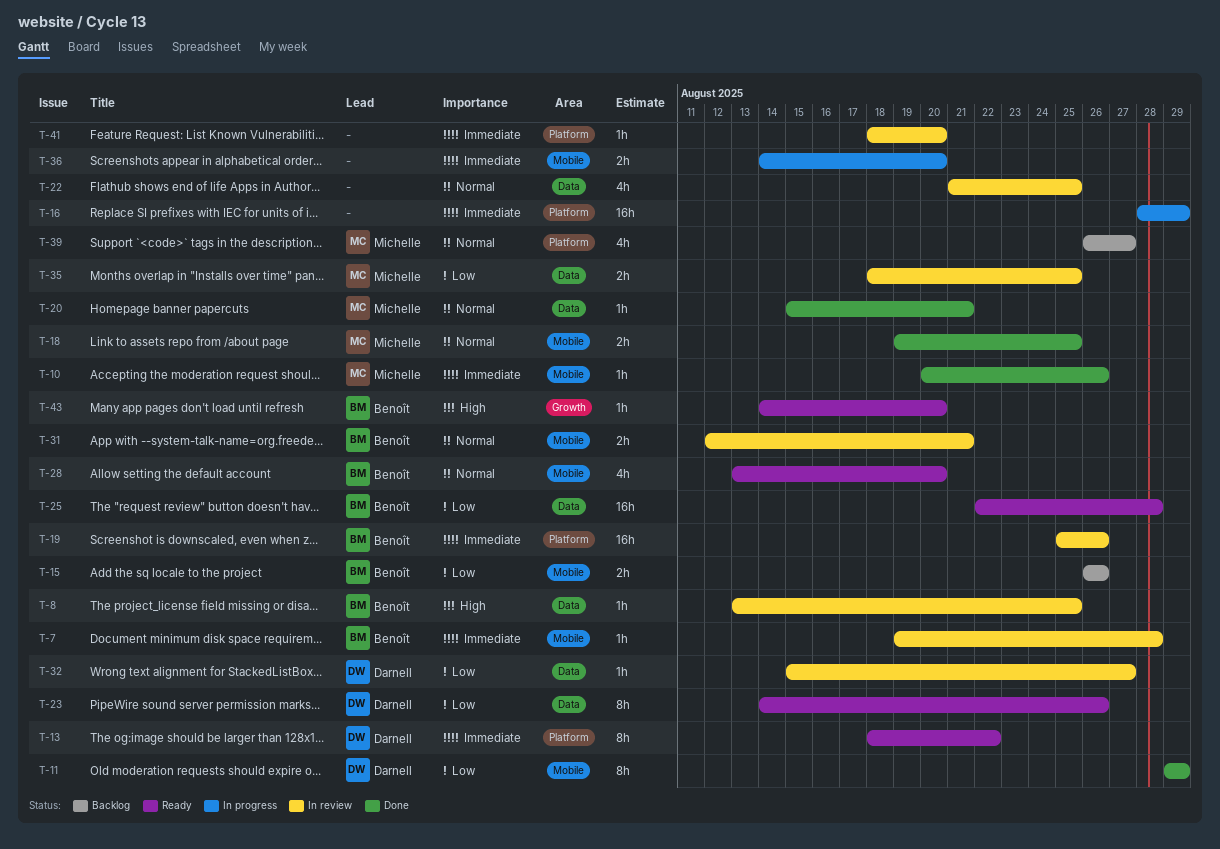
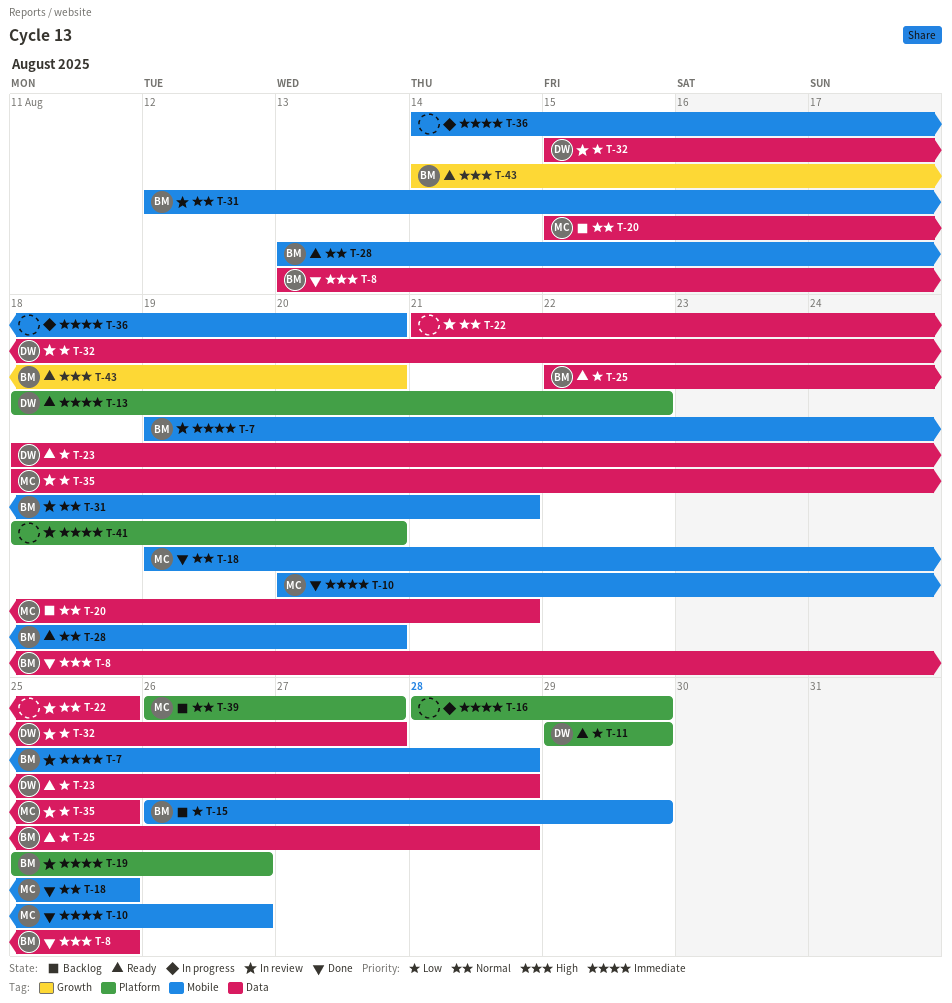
T-8, status: In review -> Done
T-11, status: Done -> Ready
T-11, label: Mobile -> Platform
T-15, due: Aug 26 -> Aug 29
T-20, status: Done -> Backlog
T-23, start: Aug 14 -> Aug 18
T-23, due: Aug 26 -> Aug 28

